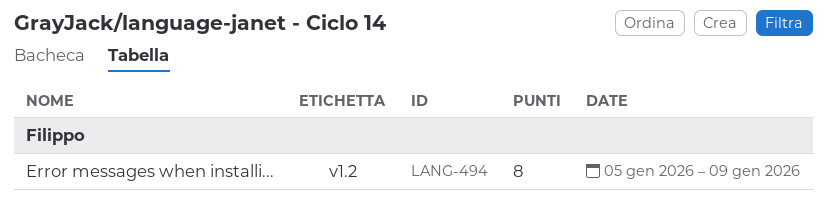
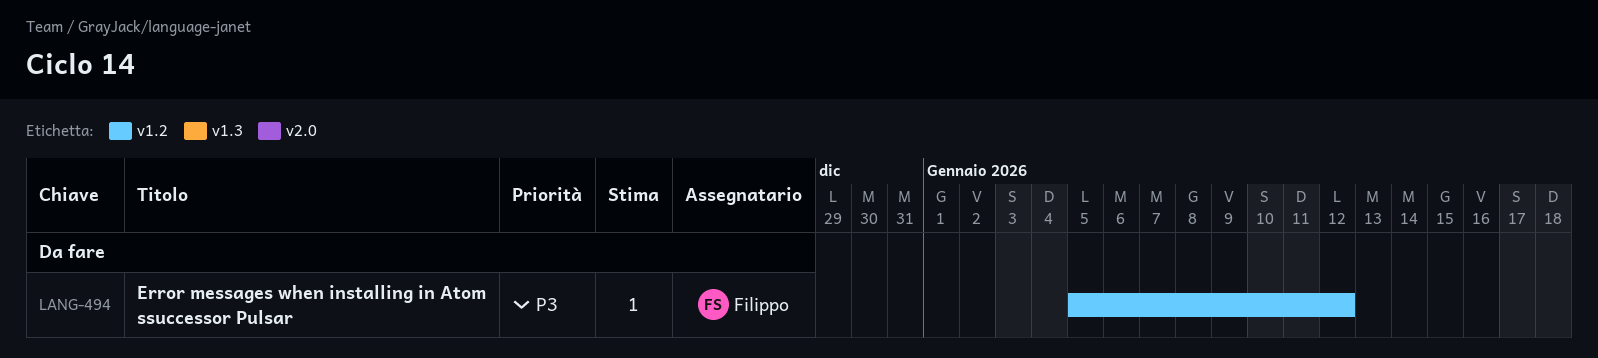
LANG-494, estimate: 8 -> 1
LANG-494, due: Jan 9 -> Jan 12

